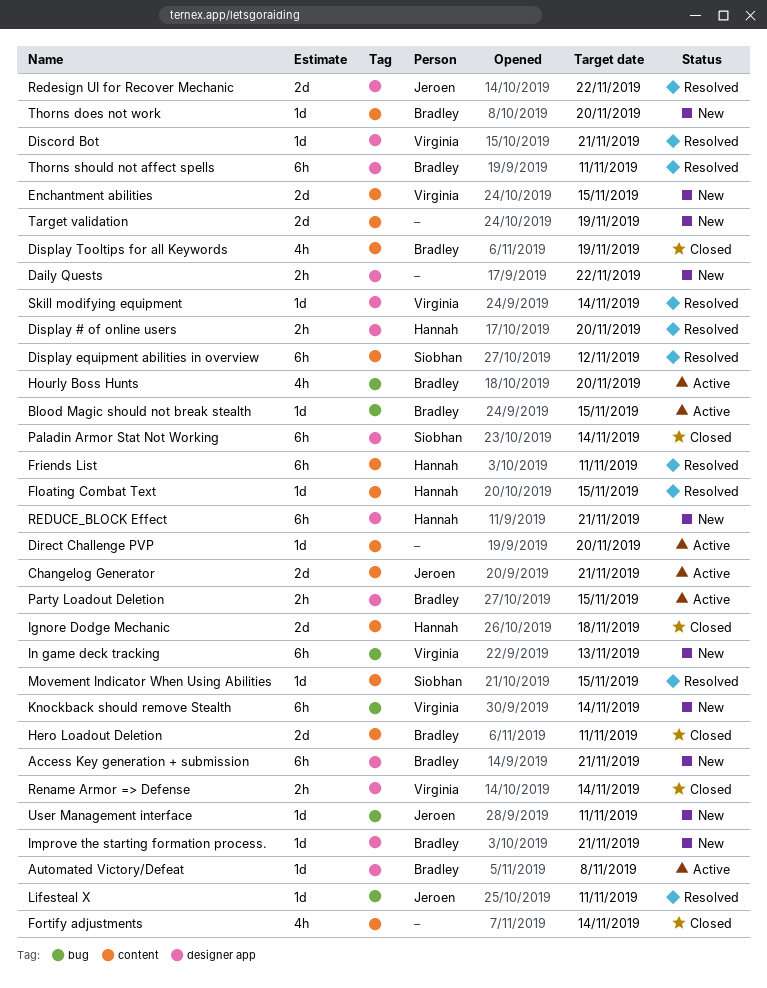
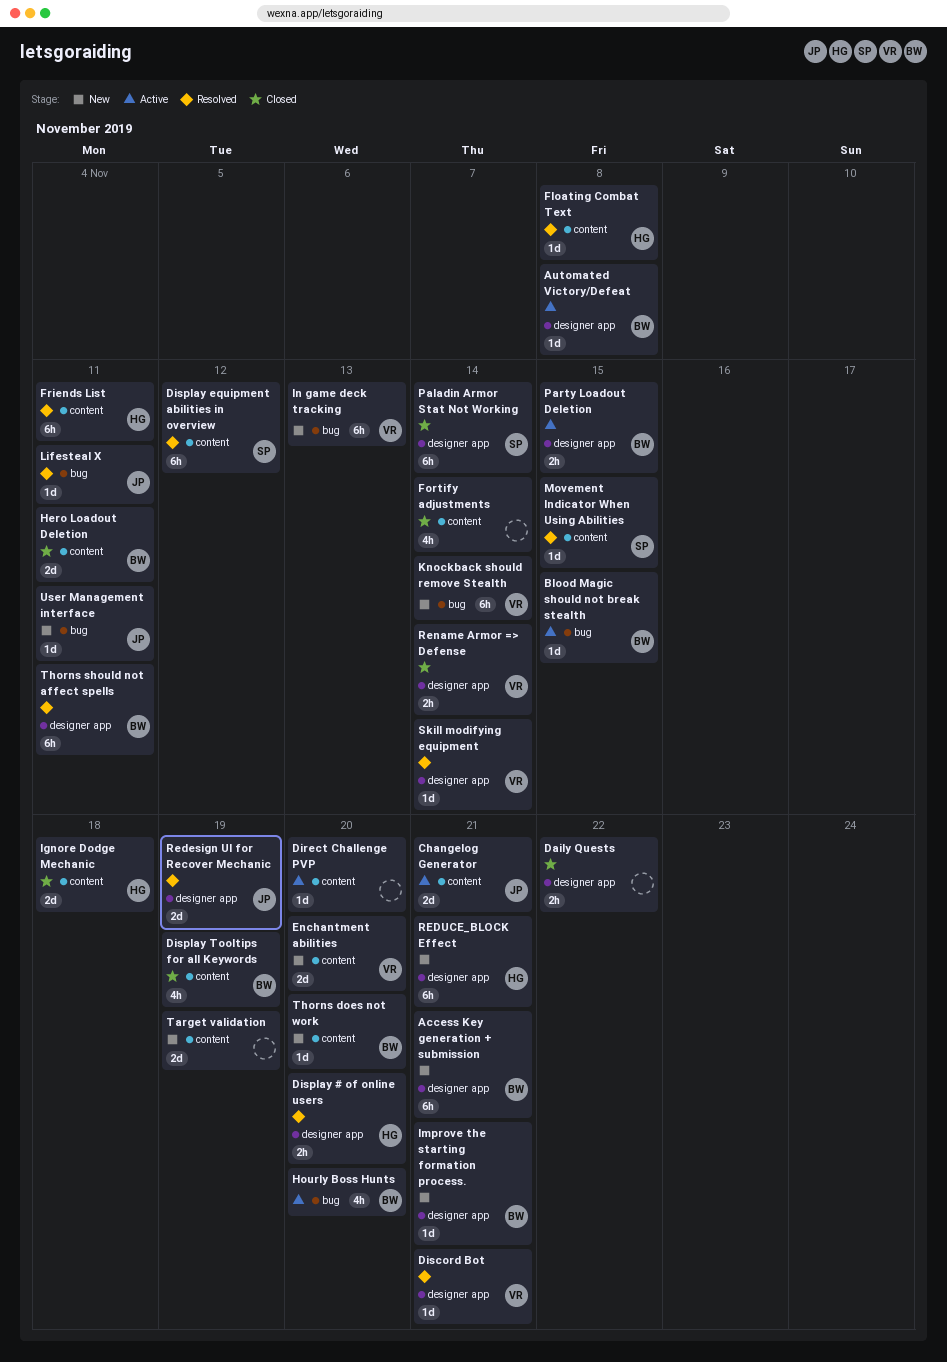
Daily Quests, status: New -> Closed
Enchantment abilities, due: Nov 15 -> Nov 20
Floating Combat Text, due: Nov 15 -> Nov 8
Redesign UI for Recover Mechanic, due: Nov 22 -> Nov 19

